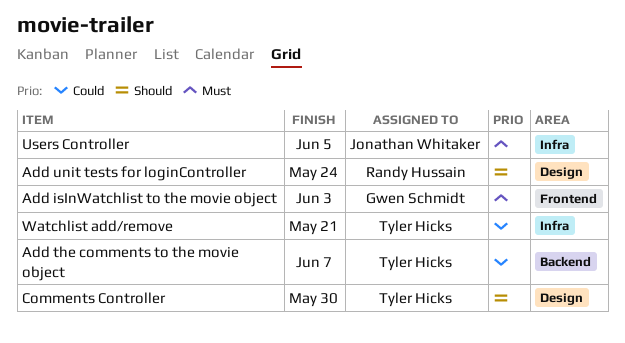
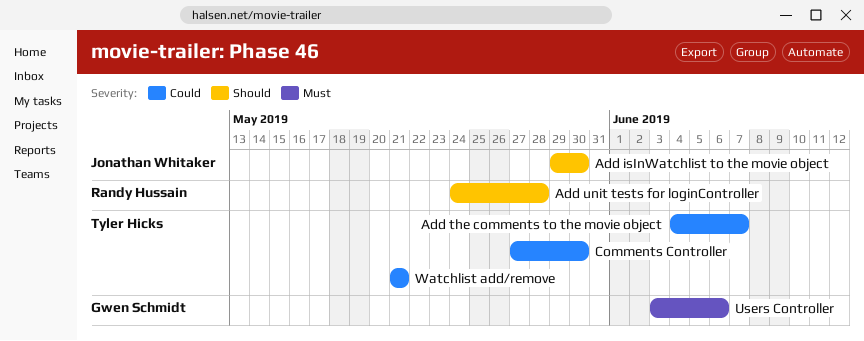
Add isInWatchlist to the movie object, owner: Gwen Schmidt -> Jonathan Whitaker
Add isInWatchlist to the movie object, priority: Must -> Should
Add isInWatchlist to the movie object, due: Jun 3 -> May 30
Add unit tests for loginController, due: May 24 -> May 28
Comments Controller, priority: Should -> Could
Users Controller, owner: Jonathan Whitaker -> Gwen Schmidt
Users Controller, due: Jun 5 -> Jun 6

